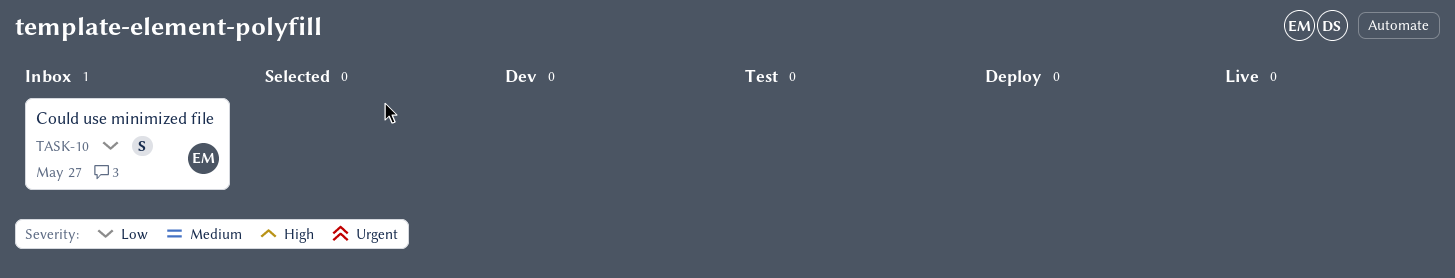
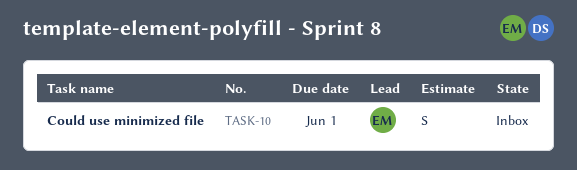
TASK-10, due: May 27 -> Jun 1

